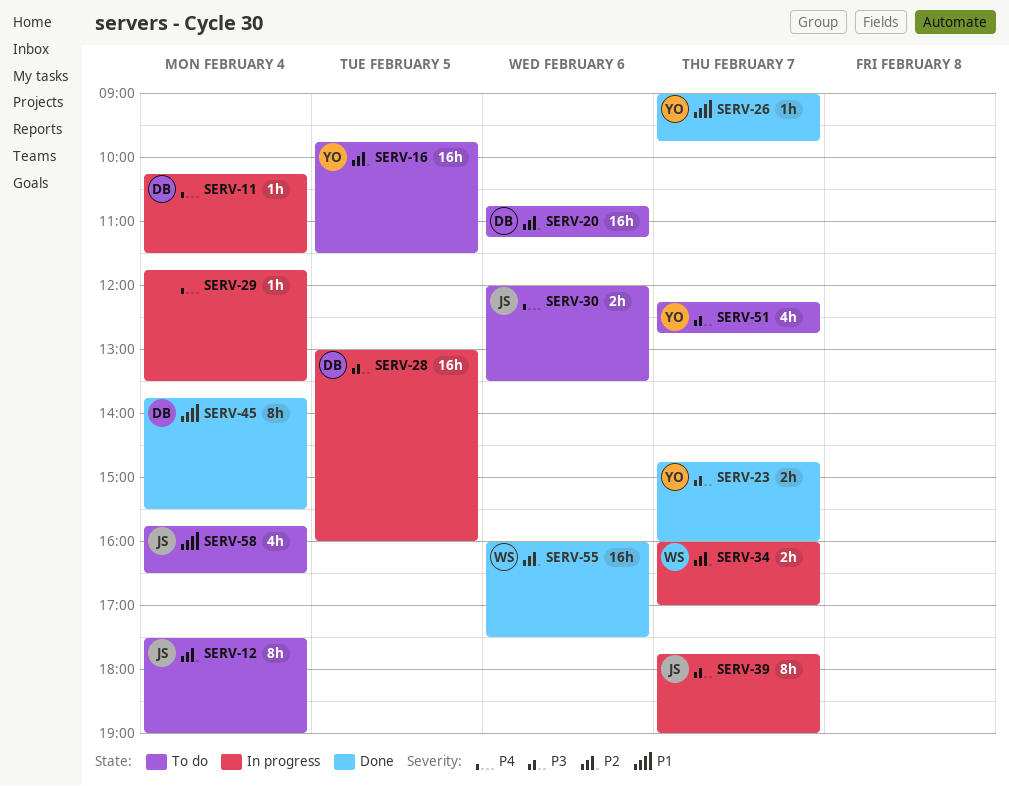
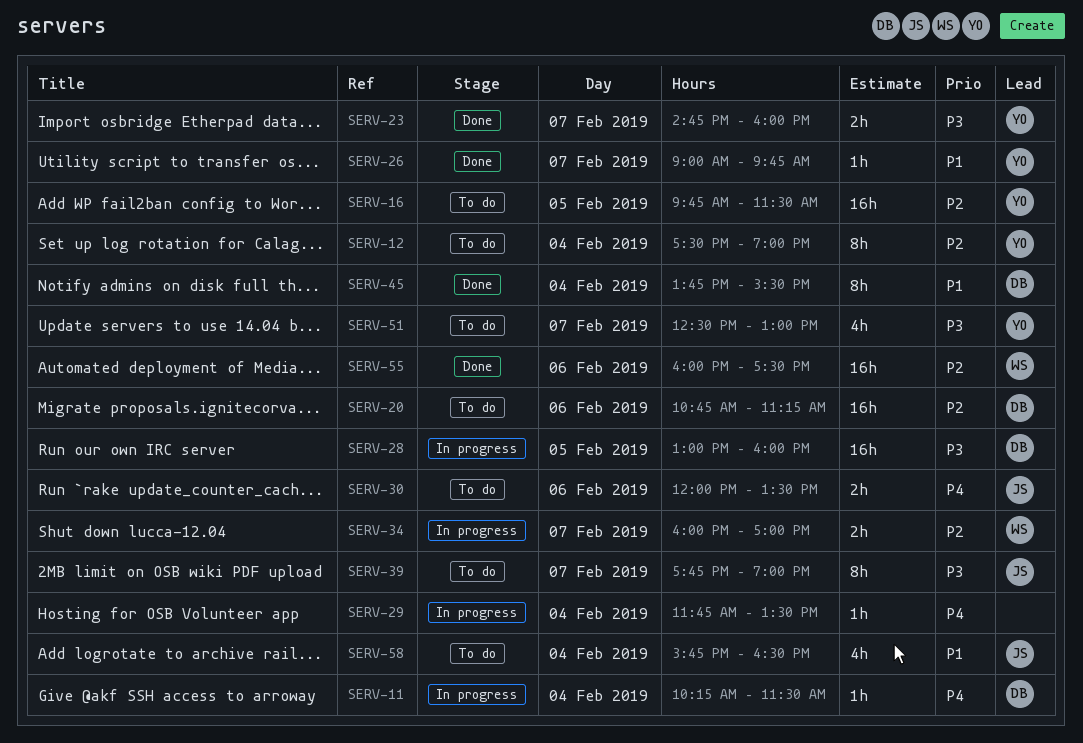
SERV-12, owner: JS -> YO
SERV-39, status: In progress -> To do
SERV-51, begins: 12:15 -> 12:30
SERV-51, ends: 12:45 -> 13:00

